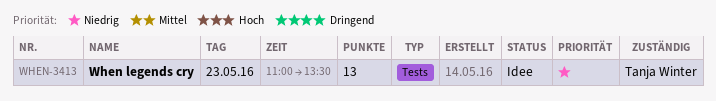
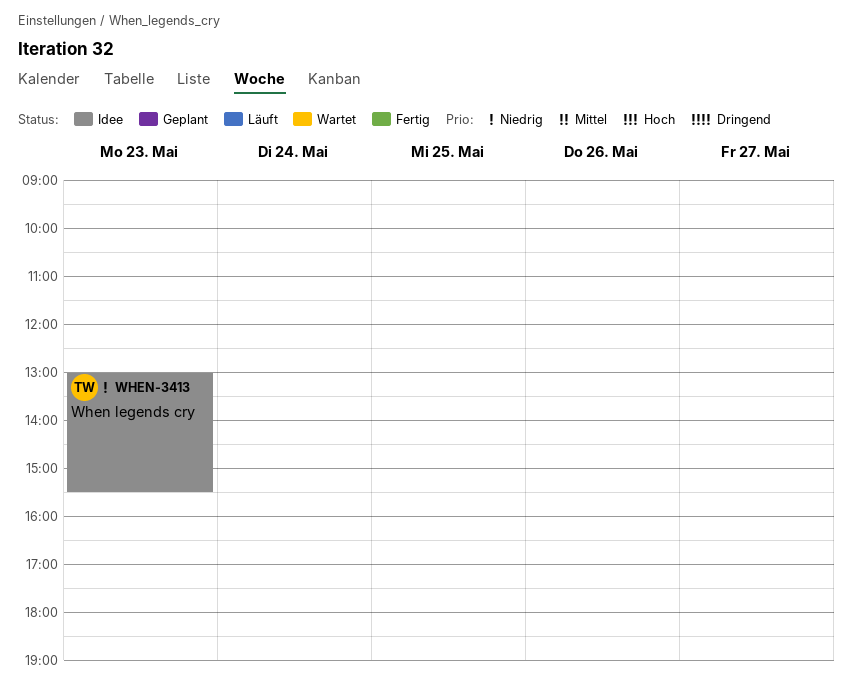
WHEN-3413, begins: 11:00 -> 13:00
WHEN-3413, ends: 13:30 -> 15:30

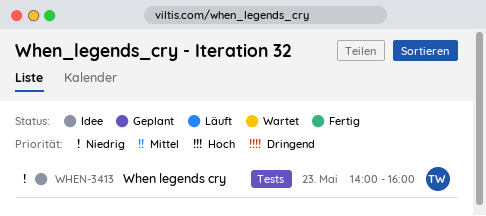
WHEN-3413, begins: 13:00 -> 14:00
WHEN-3413, ends: 15:30 -> 16:00

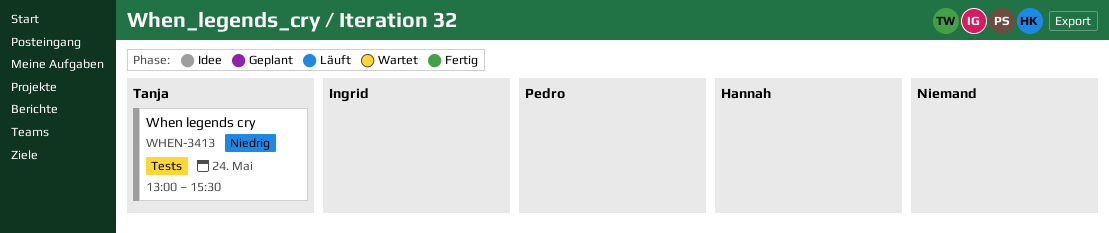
WHEN-3413, day: May 23 -> May 24
WHEN-3413, begins: 14:00 -> 13:00
WHEN-3413, ends: 16:00 -> 15:30

